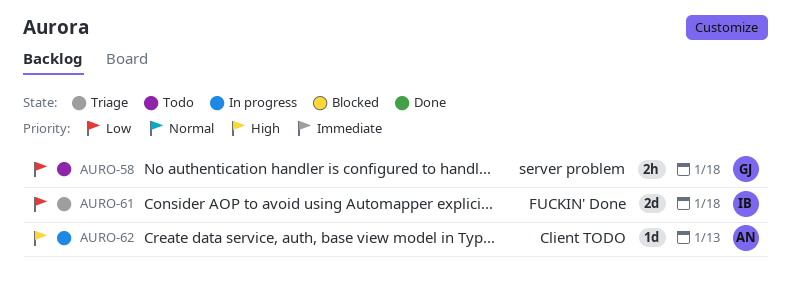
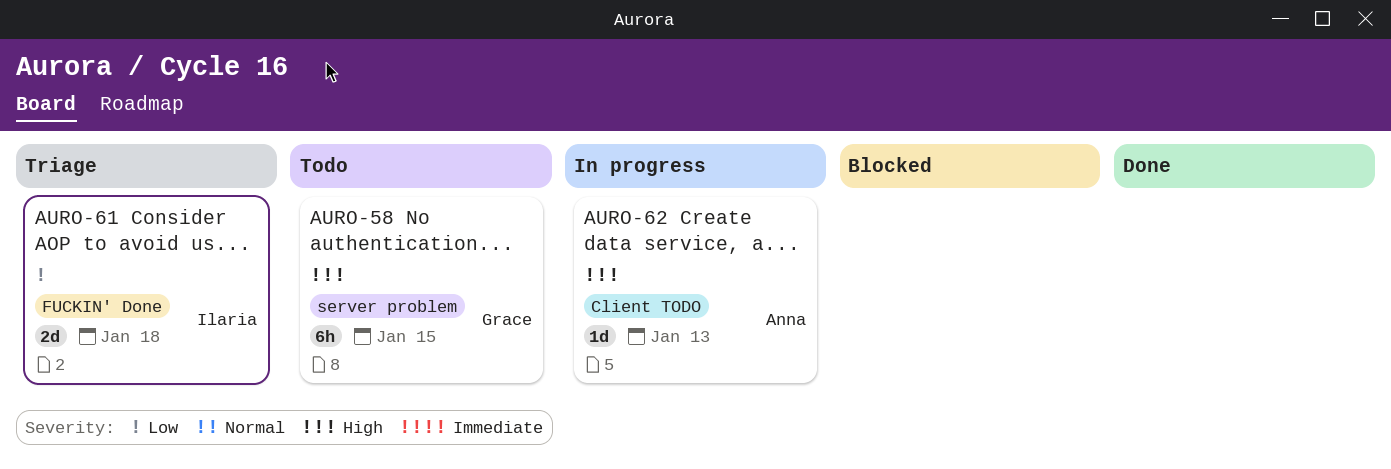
AURO-58, priority: Low -> High
AURO-58, estimate: 2h -> 6h
AURO-58, due: Jan 18 -> Jan 15

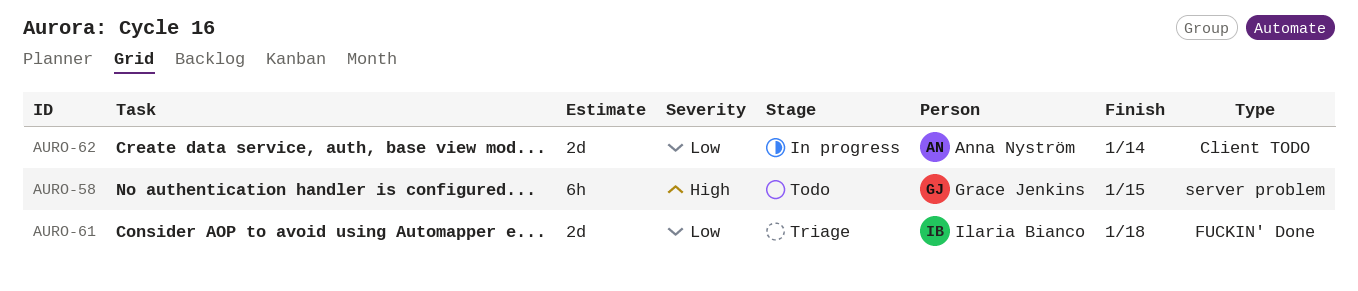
AURO-62, priority: High -> Low
AURO-62, estimate: 1d -> 2d
AURO-62, due: Jan 13 -> Jan 14

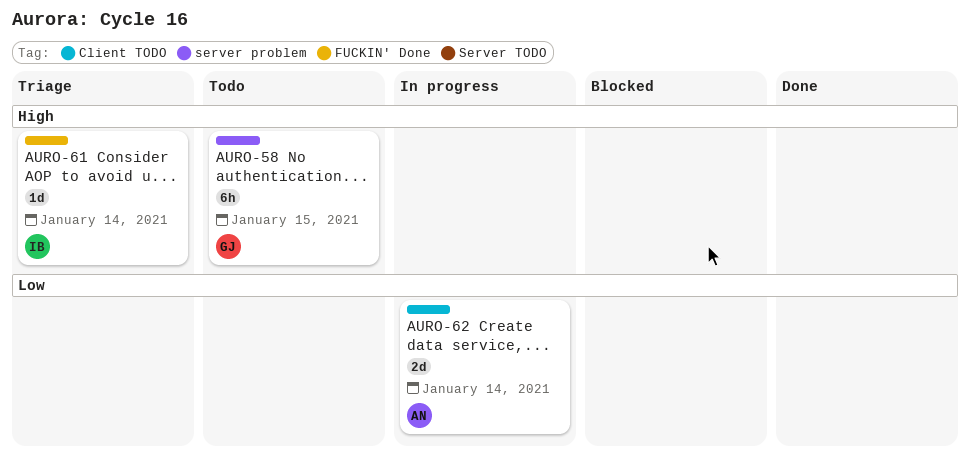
AURO-61, priority: Low -> High
AURO-61, estimate: 2d -> 1d
AURO-61, due: Jan 18 -> Jan 14

